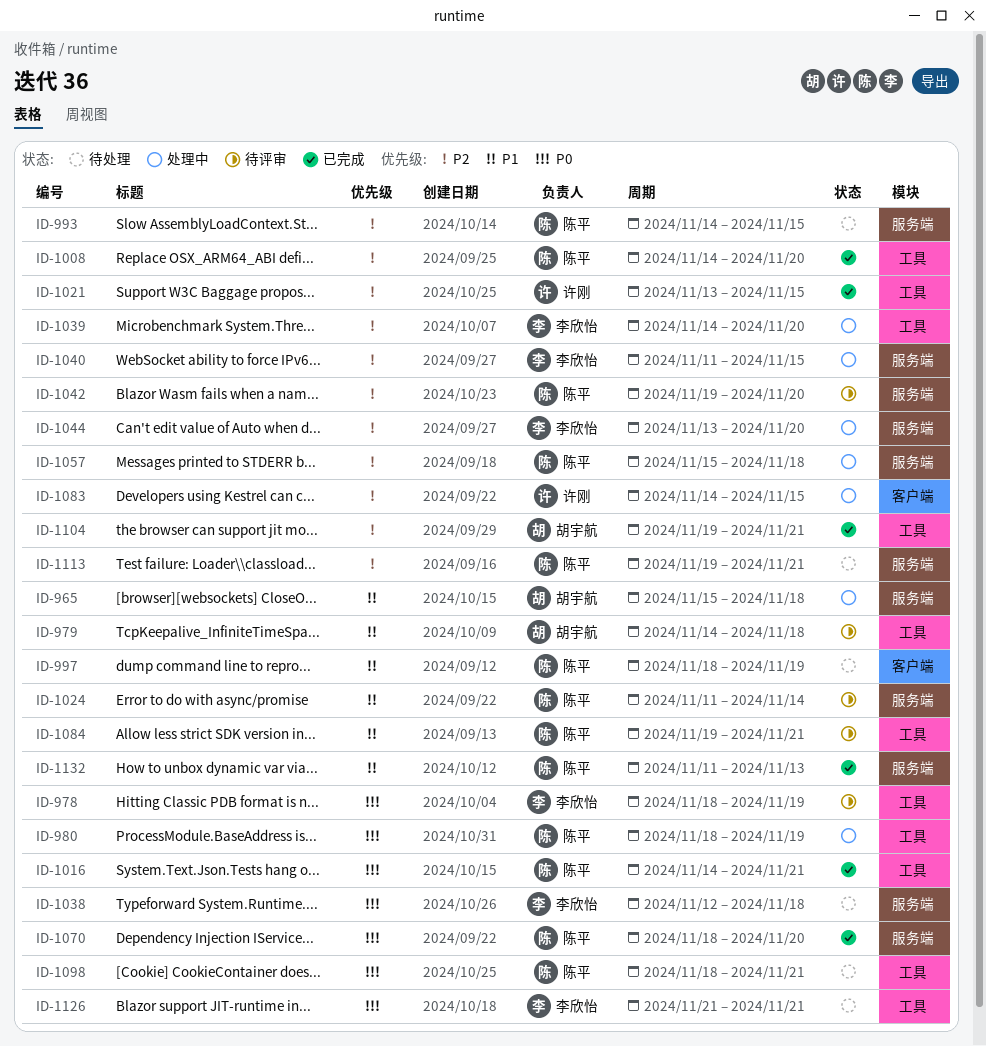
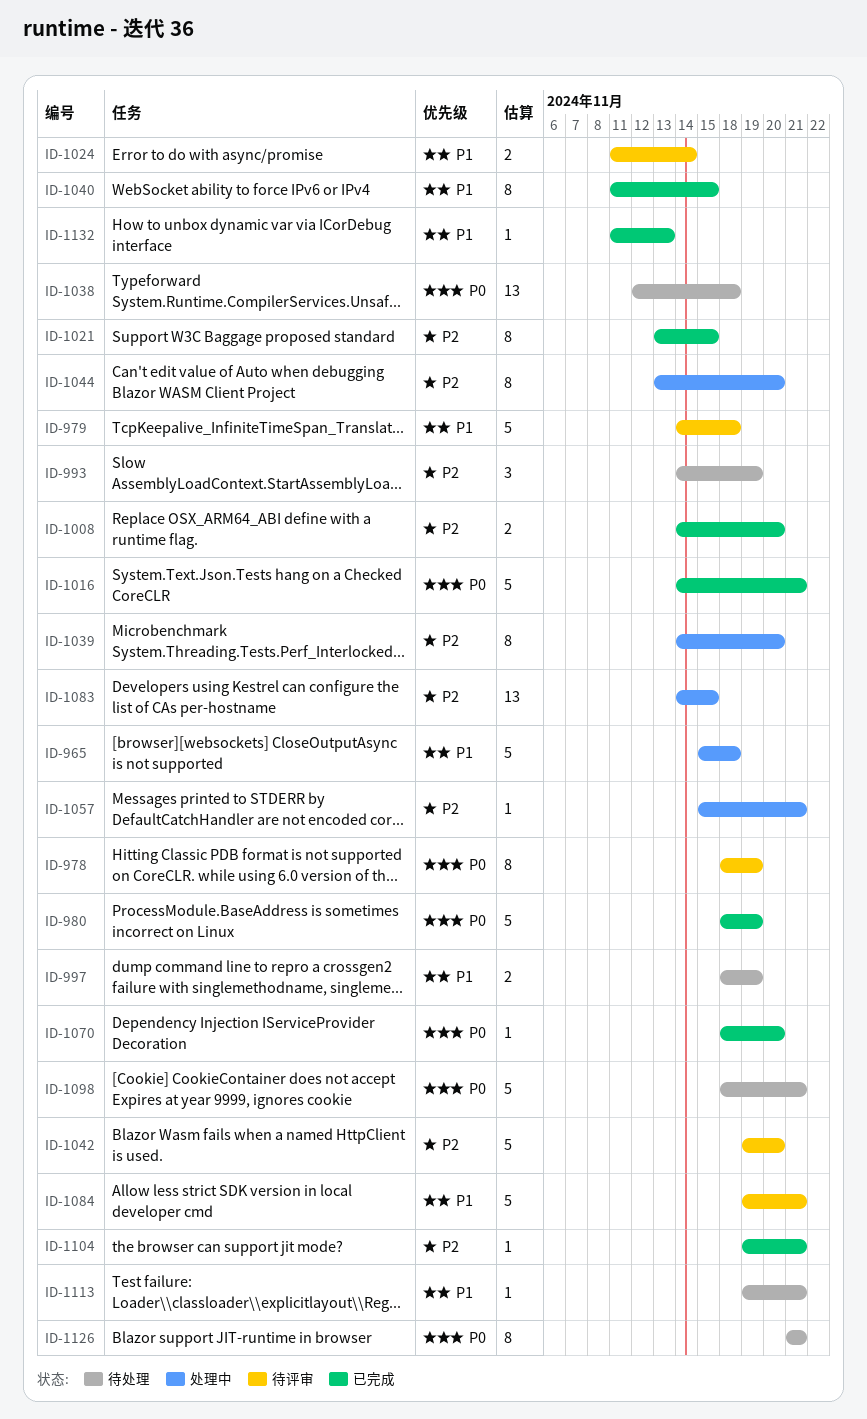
ID-980, status: 处理中 -> 已完成
ID-993, due: Nov 15 -> Nov 19
ID-1040, status: 处理中 -> 已完成
ID-1040, priority: P2 -> P1
ID-1057, due: Nov 18 -> Nov 21
ID-1113, priority: P2 -> P1

